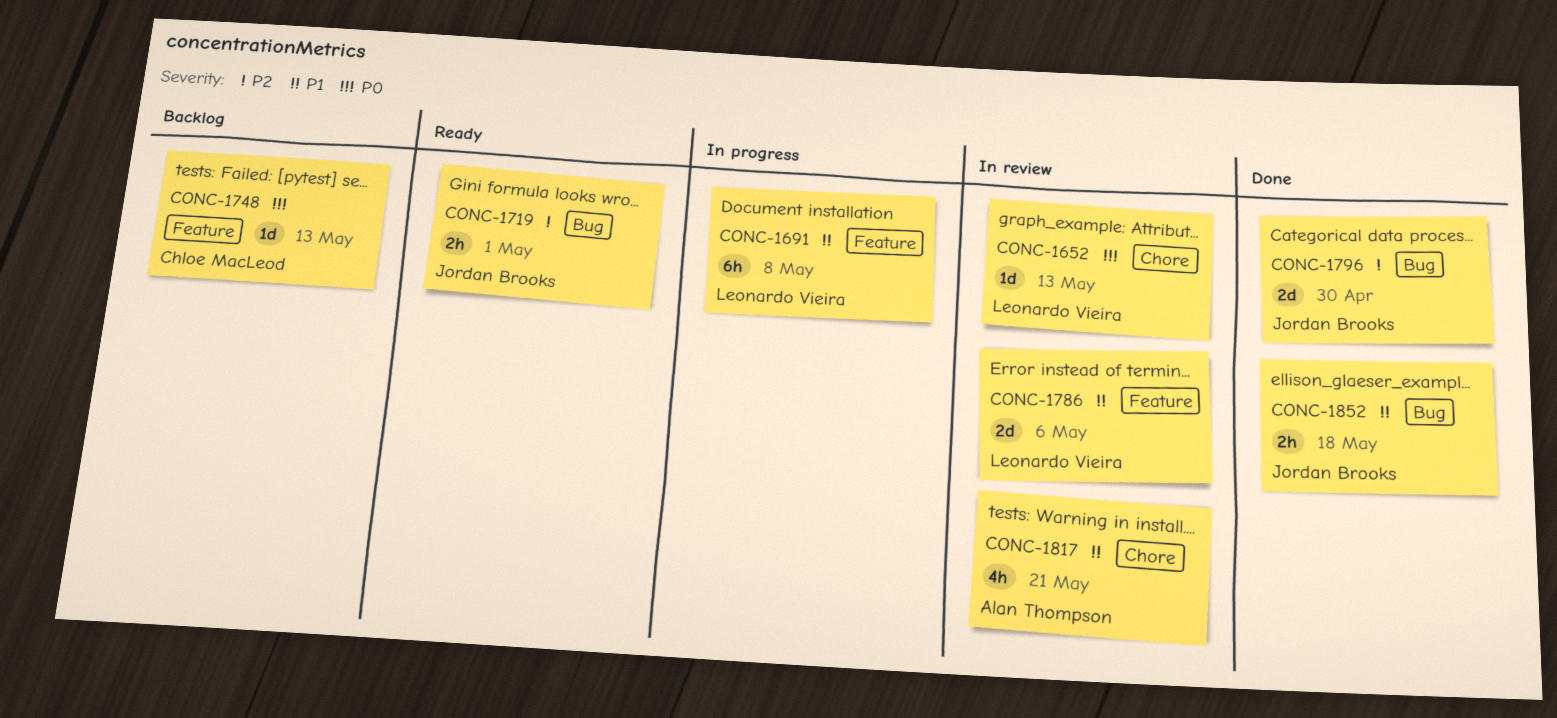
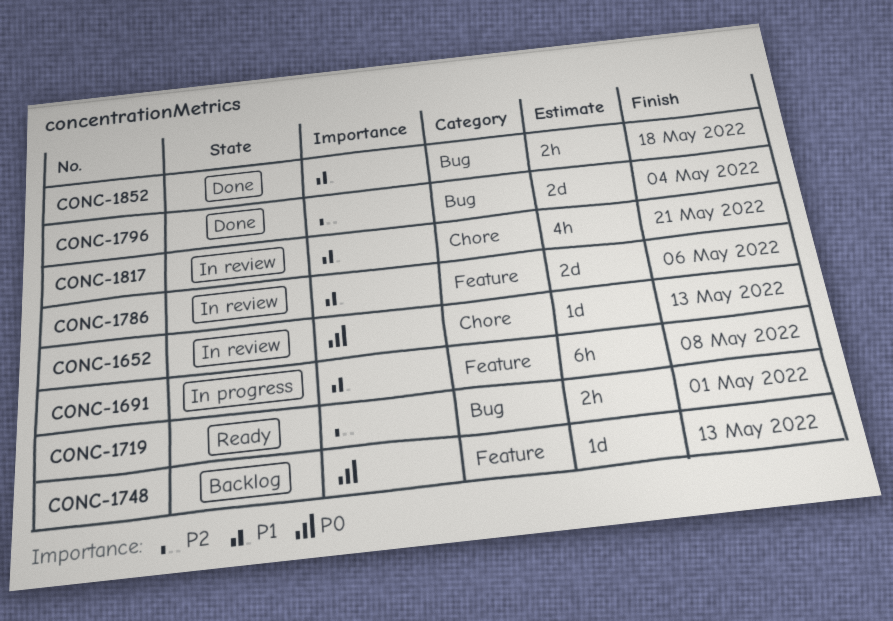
CONC-1796, due: Apr 30 -> May 4

